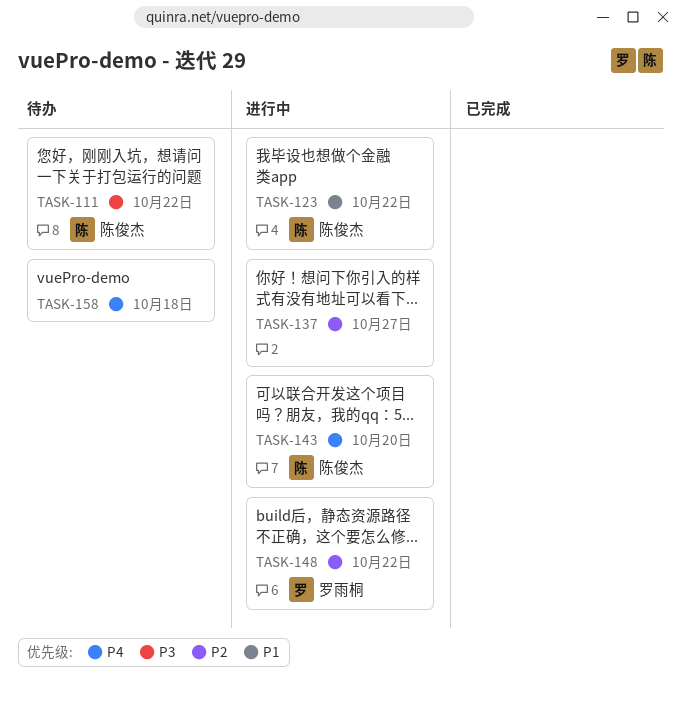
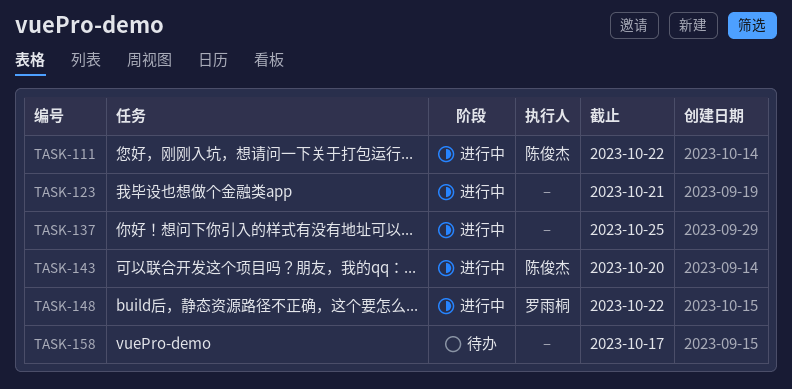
TASK-111, status: 待办 -> 进行中
TASK-123, owner: 陈俊杰 -> none
TASK-123, due: Oct 22 -> Oct 21
TASK-137, due: Oct 27 -> Oct 25
TASK-158, due: Oct 18 -> Oct 17

